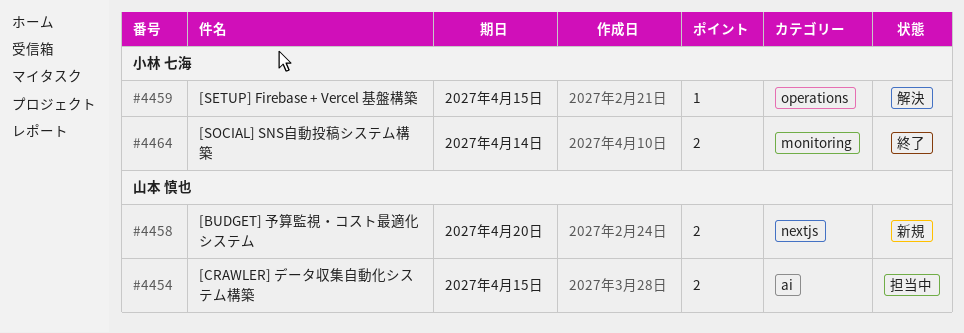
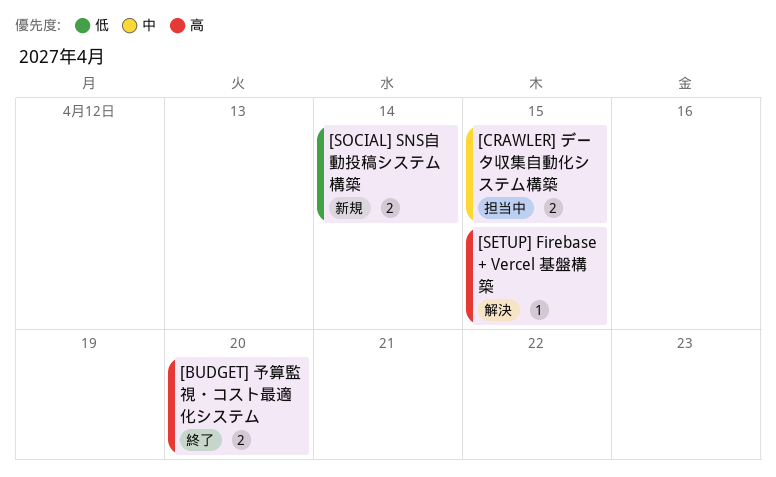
[BUDGET] 予算監視・コスト最適化システム, status: 新規 -> 終了
[SOCIAL] SNS自動投稿システム構築, status: 終了 -> 新規

